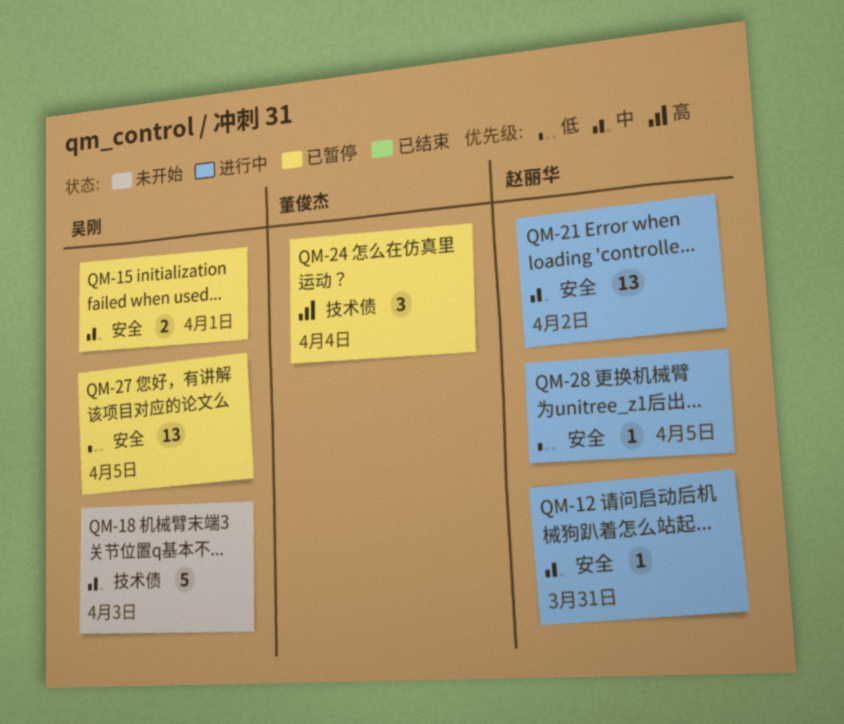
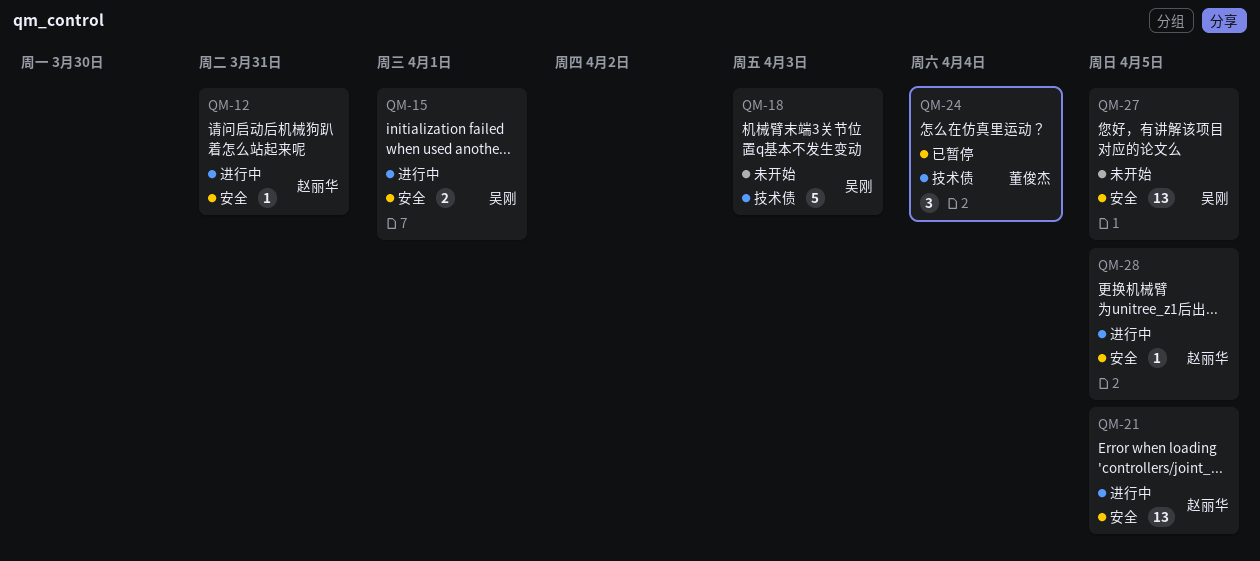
QM-15, status: 已暂停 -> 进行中
QM-21, due: Apr 2 -> Apr 5
QM-27, status: 已暂停 -> 未开始

